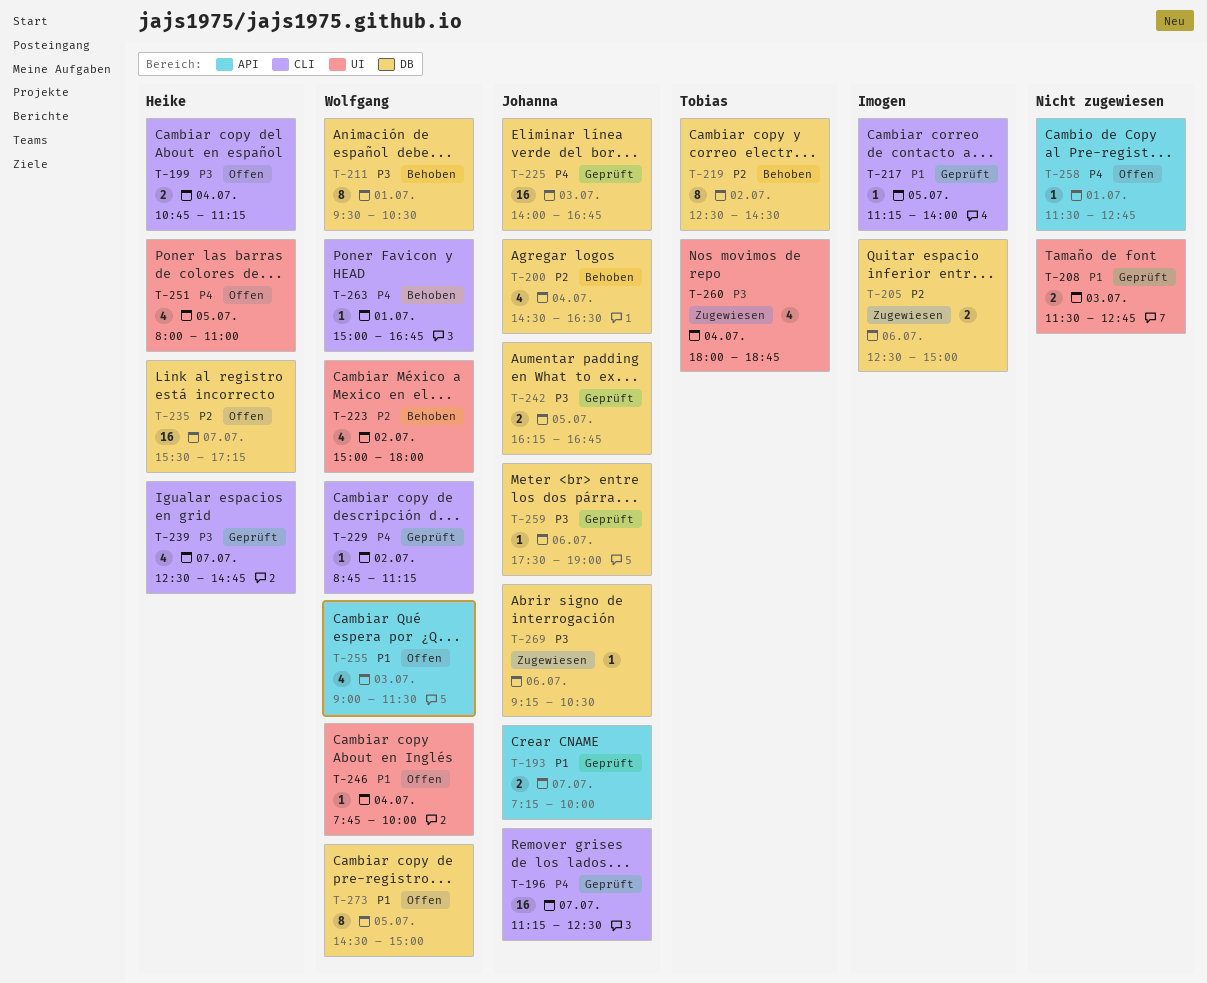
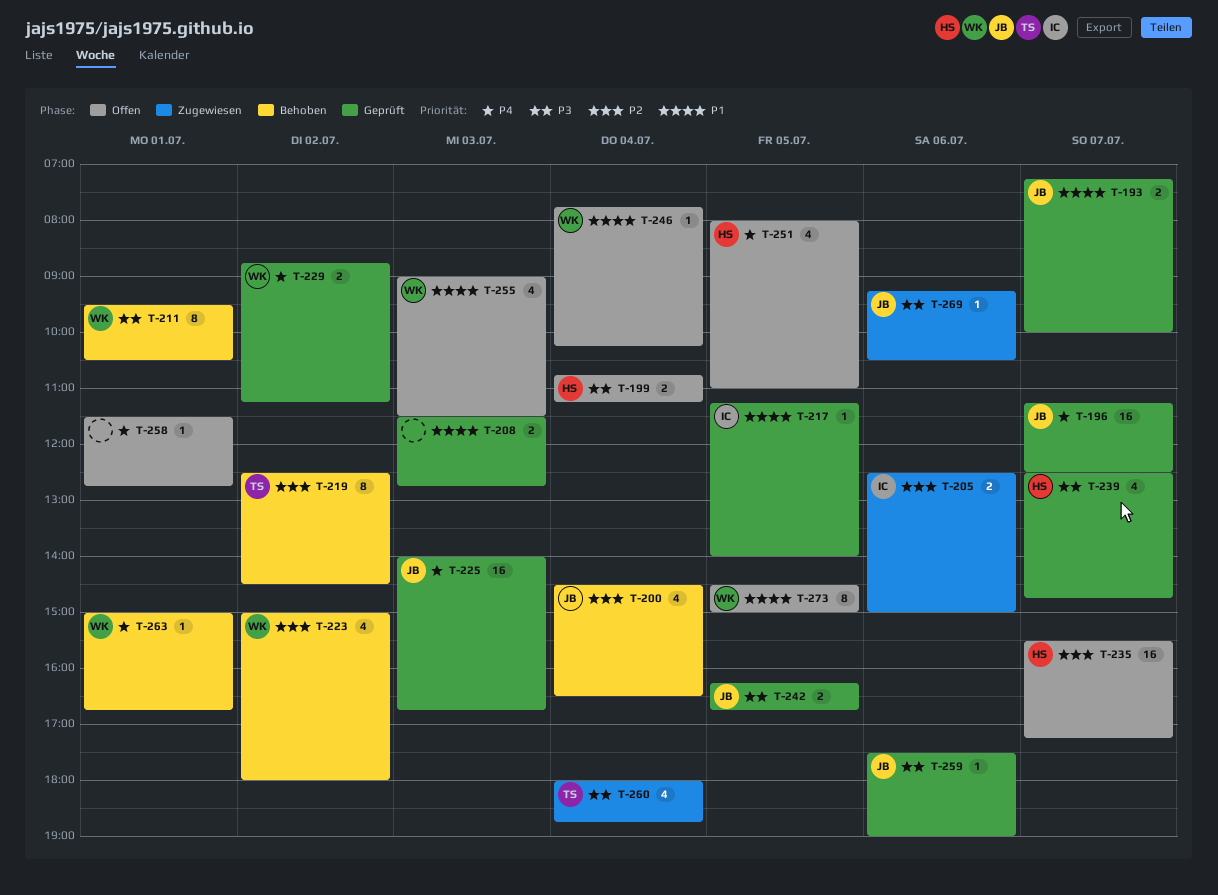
T-229, estimate: 1 -> 2
T-246, ends: 10:00 -> 10:15

